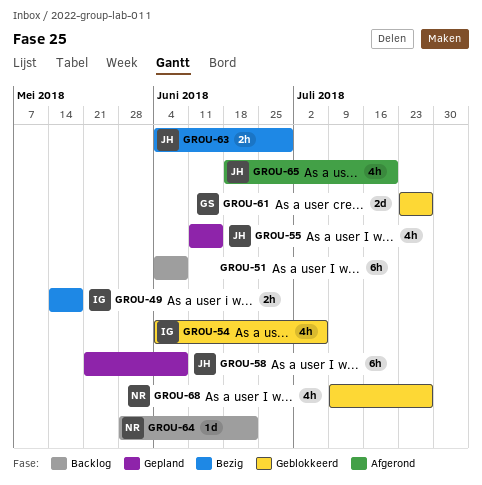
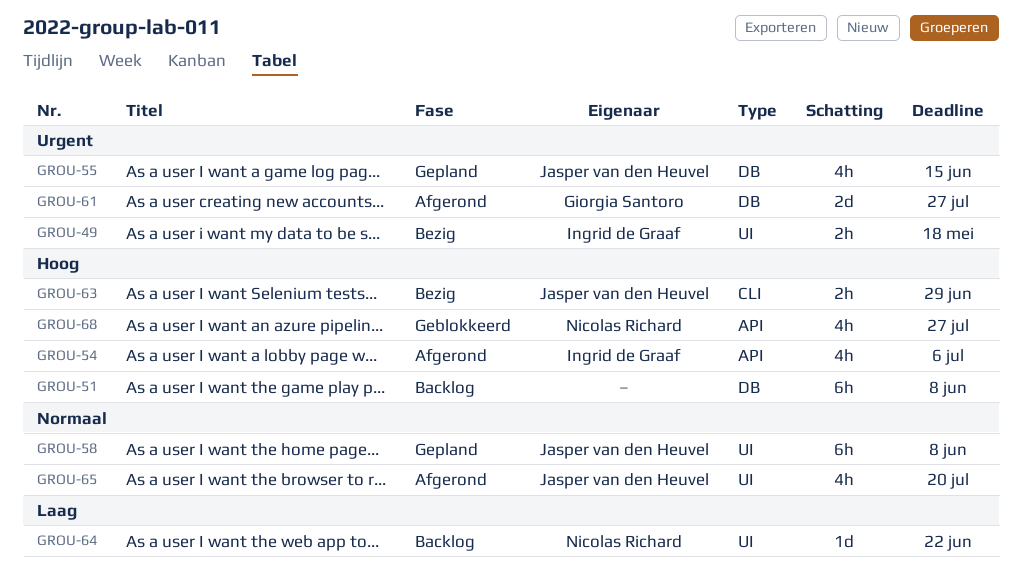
GROU-54, status: Geblokkeerd -> Afgerond
GROU-61, status: Geblokkeerd -> Afgerond

